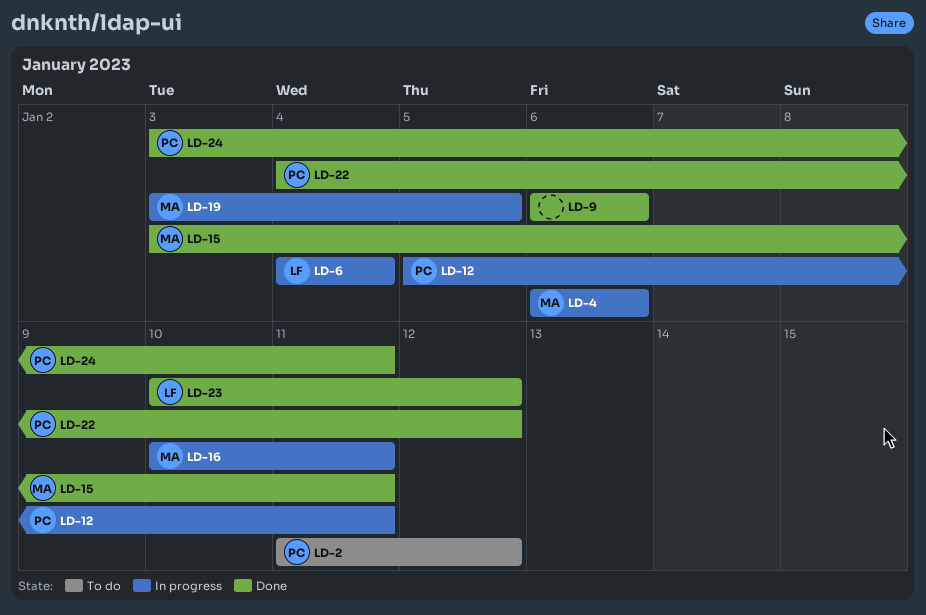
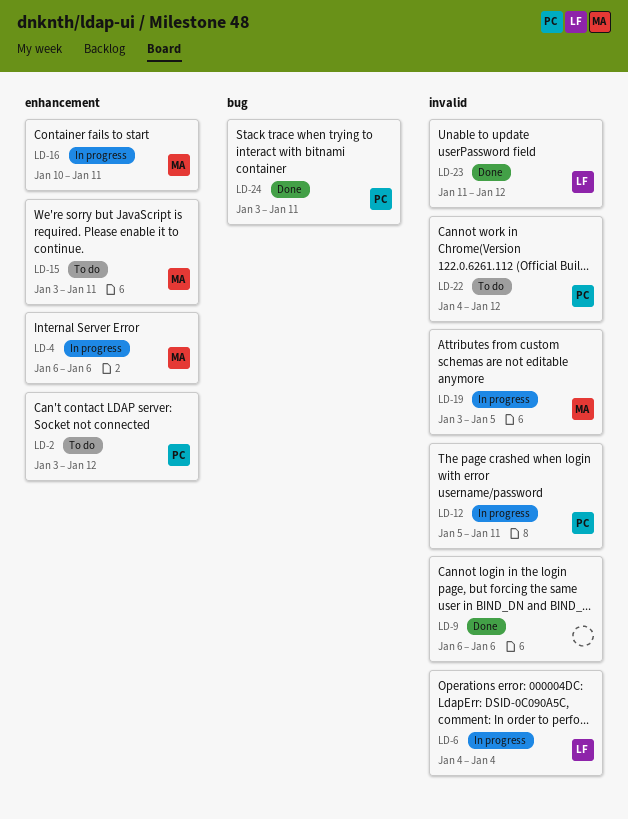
LD-2, start: Jan 11 -> Jan 3
LD-15, status: Done -> To do
LD-22, status: Done -> To do
LD-23, start: Jan 10 -> Jan 11

